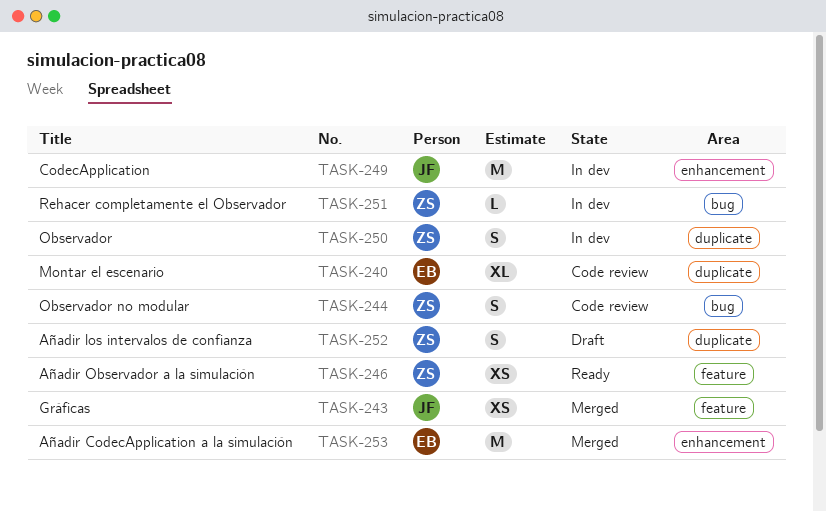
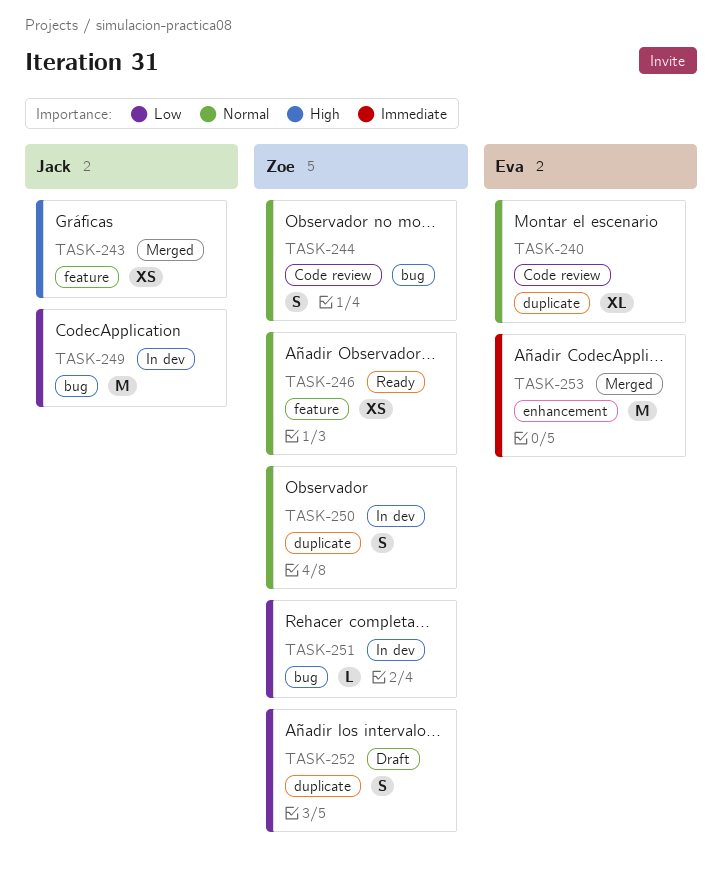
TASK-249, label: enhancement -> bug

